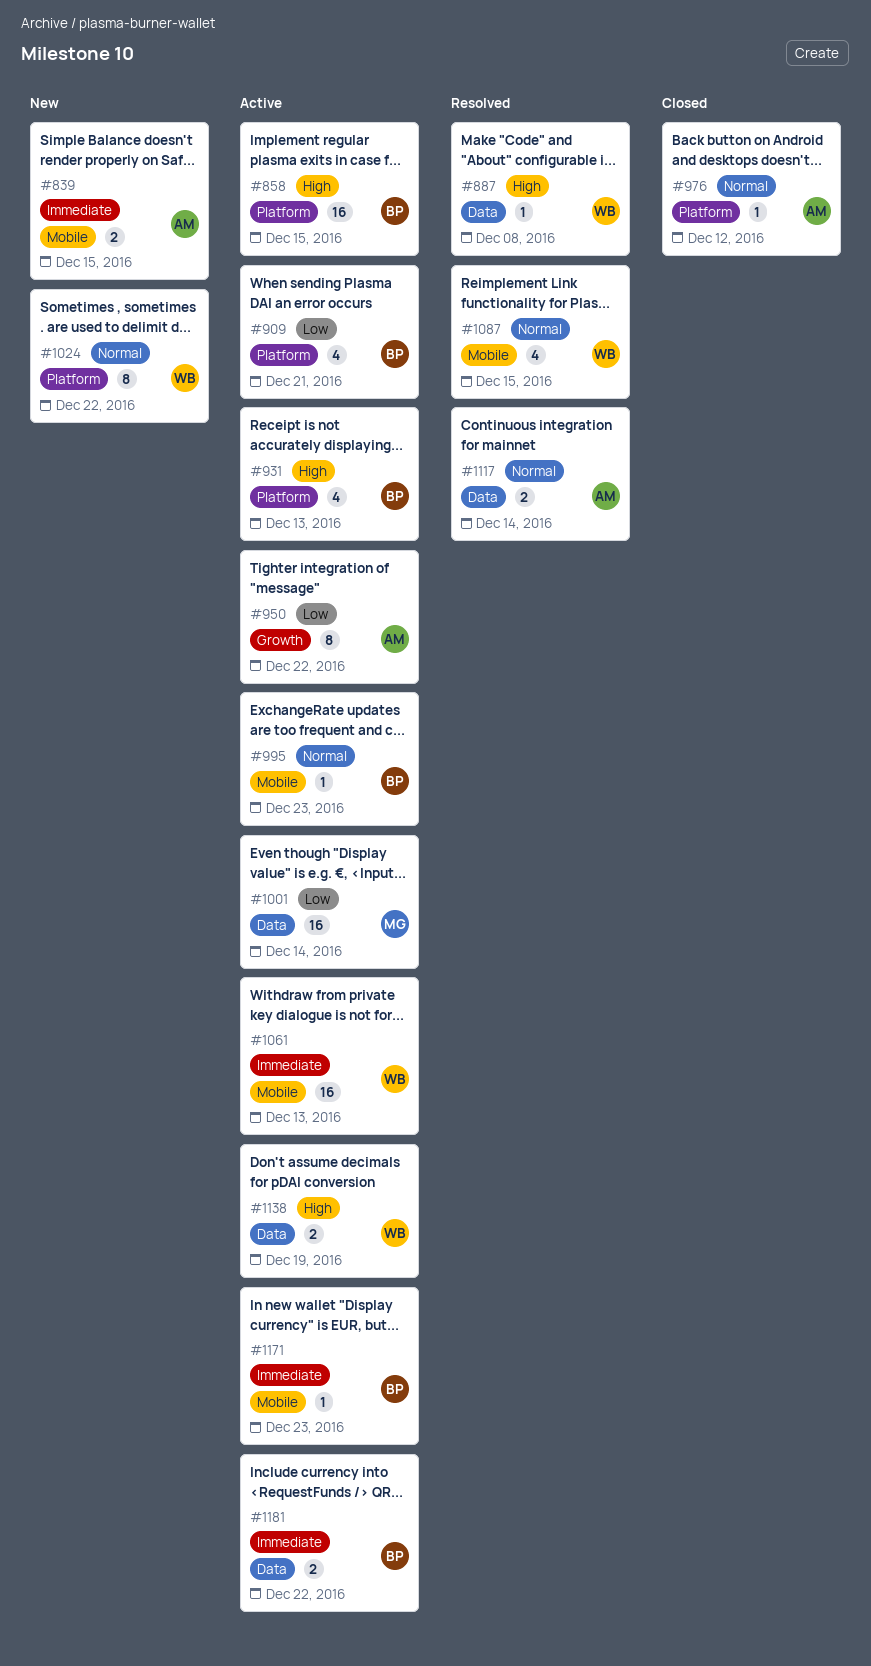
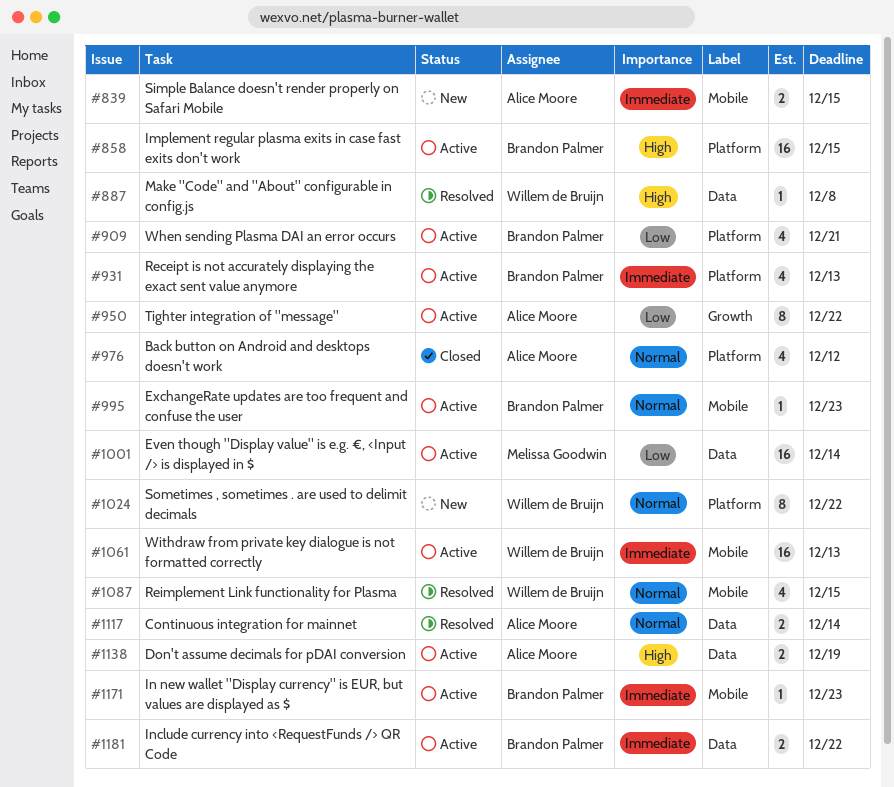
#931, priority: High -> Immediate
#976, estimate: 1 -> 4
#1138, owner: Willem de Bruijn -> Alice Moore

